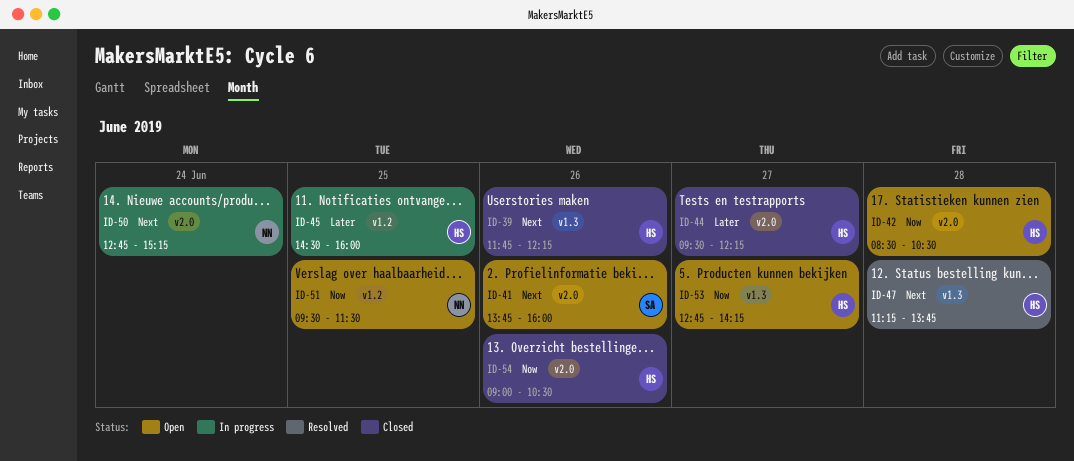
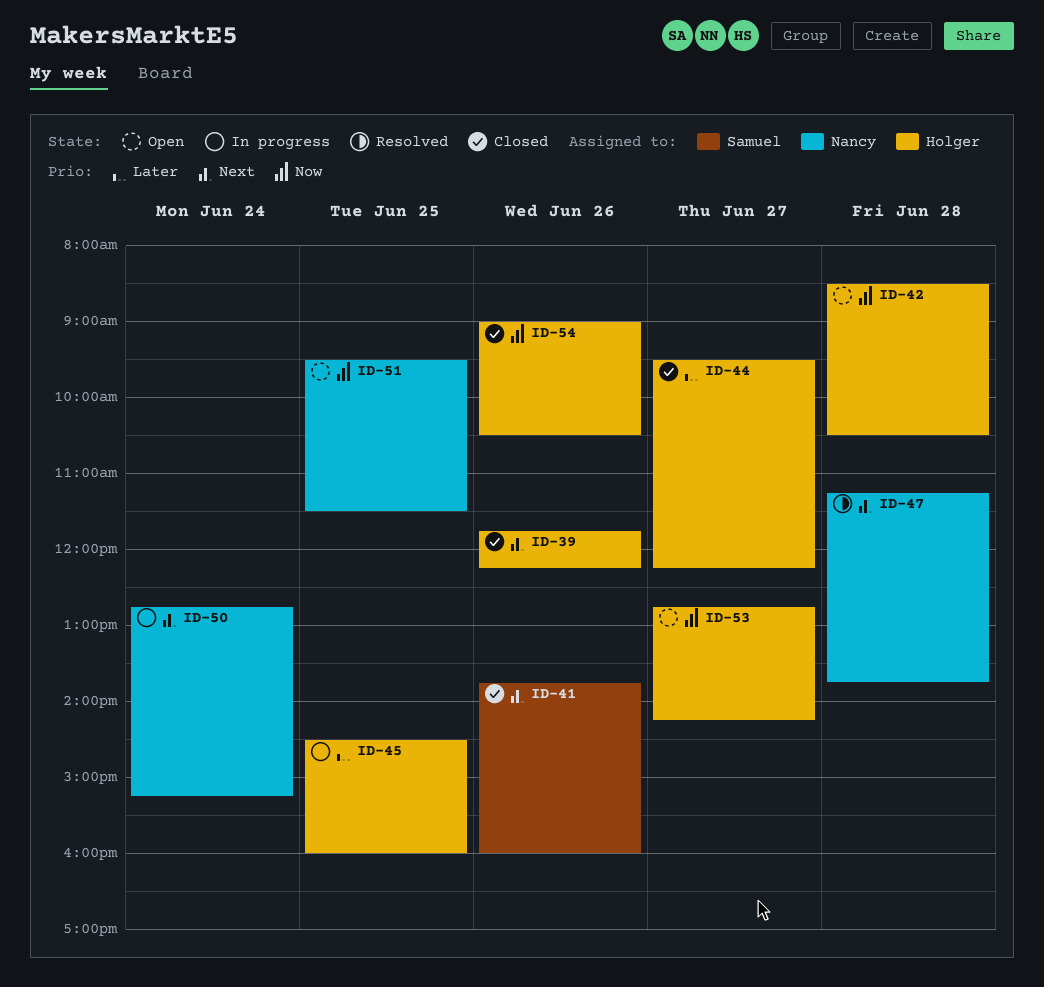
ID-41, status: Open -> Closed
ID-47, owner: Holger -> Nancy

